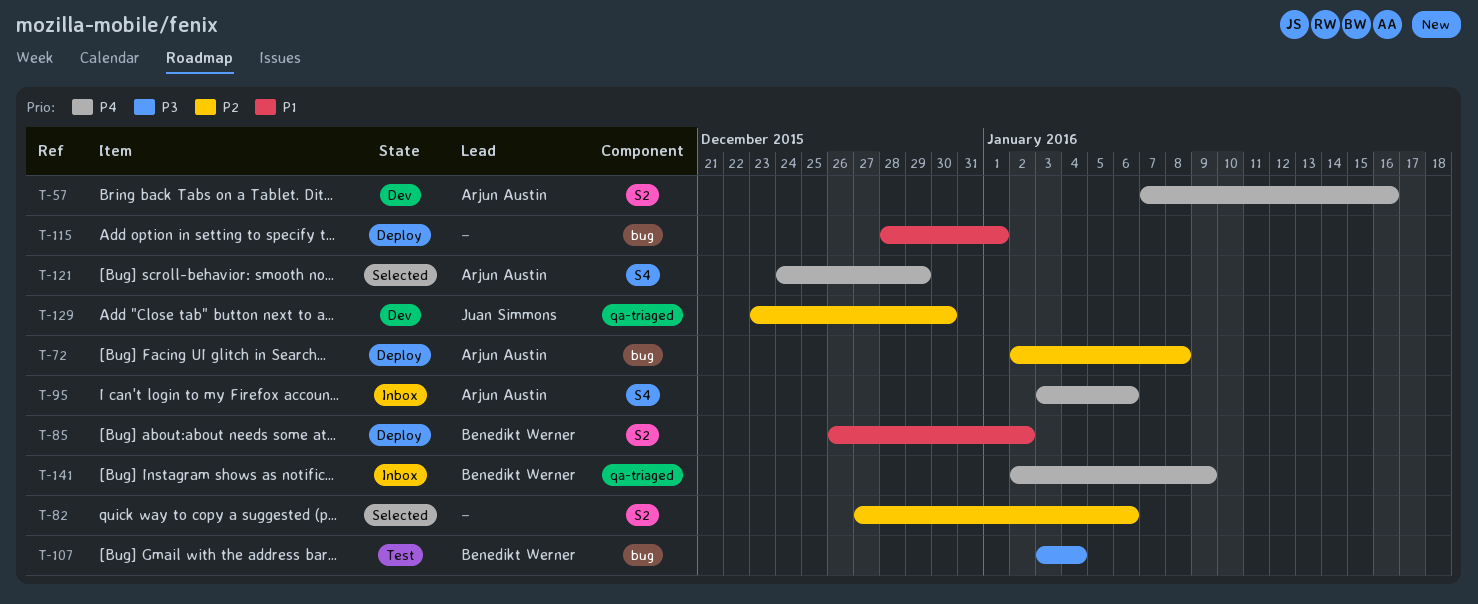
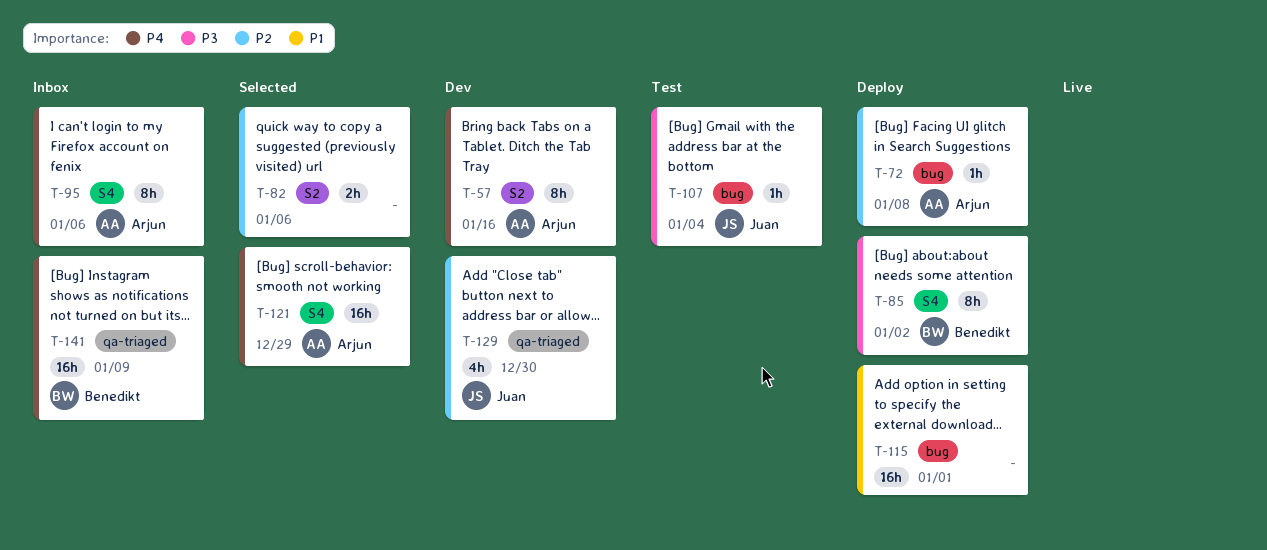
T-85, priority: P1 -> P3
T-85, label: S2 -> S4
T-107, owner: Benedikt Werner -> Juan Simmons

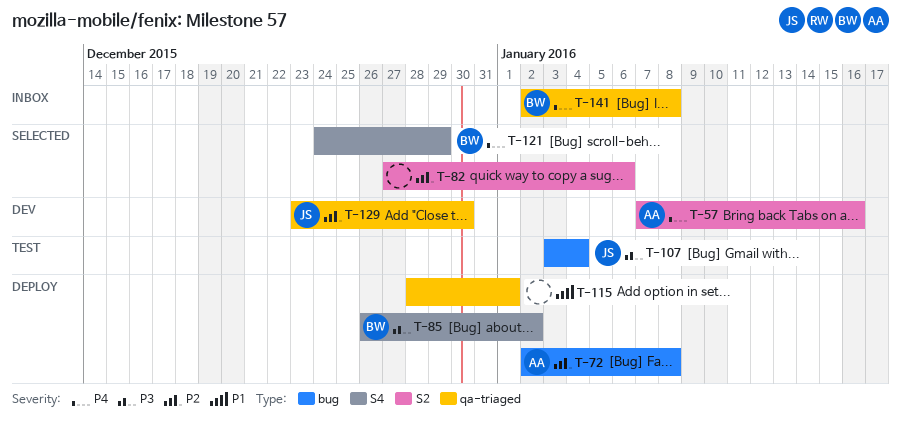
T-95: present -> none
T-115, label: bug -> qa-triaged
T-121, owner: Arjun -> Benedikt
T-141, due: Jan 9 -> Jan 8

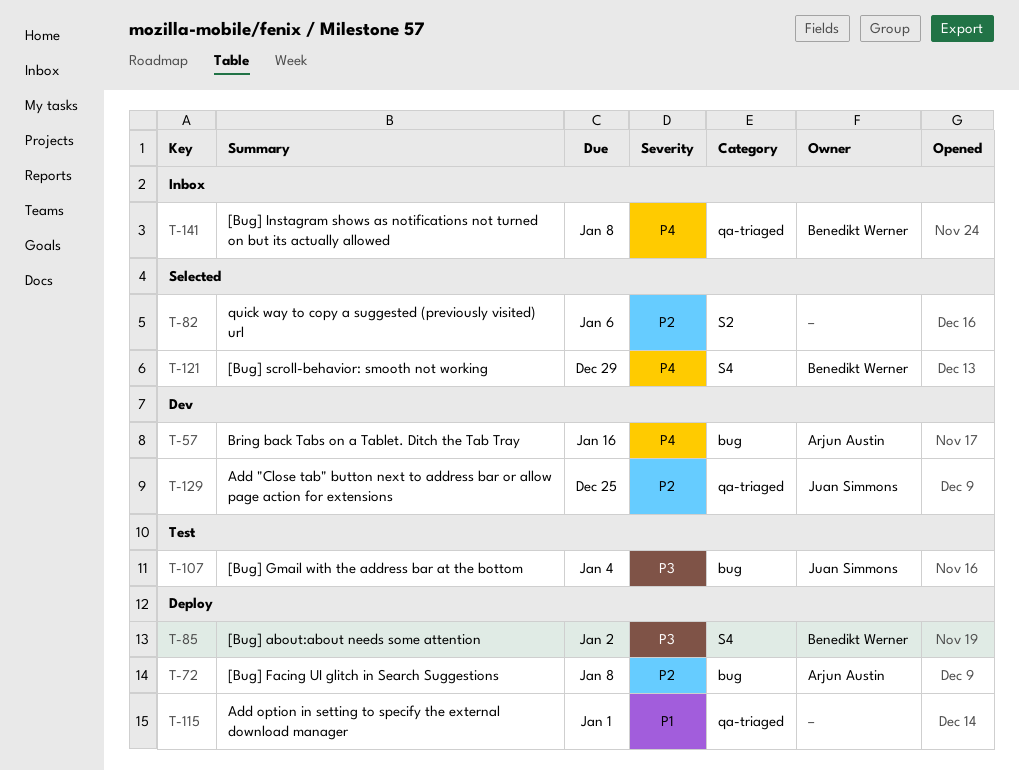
T-57, label: S2 -> bug
T-129, due: Dec 30 -> Dec 25

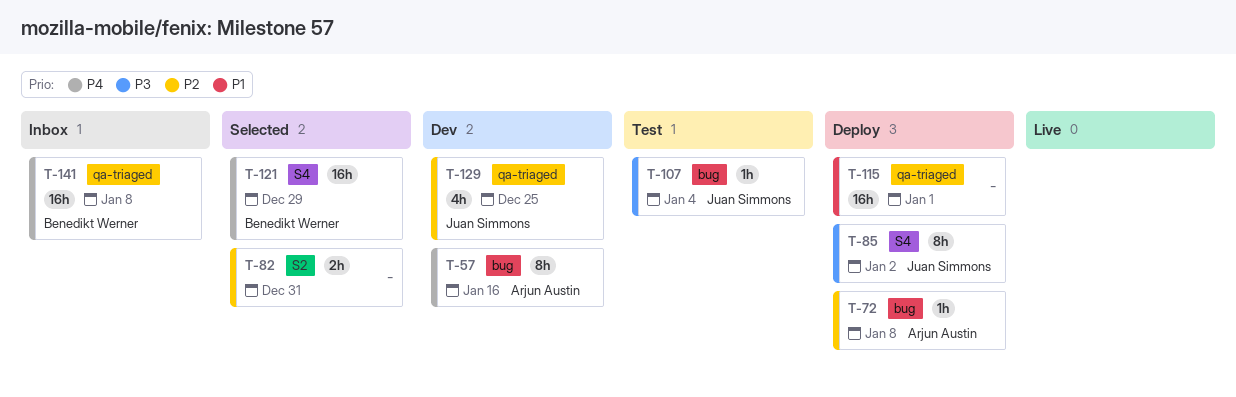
T-82, due: Jan 6 -> Dec 31
T-85, owner: Benedikt Werner -> Juan Simmons

